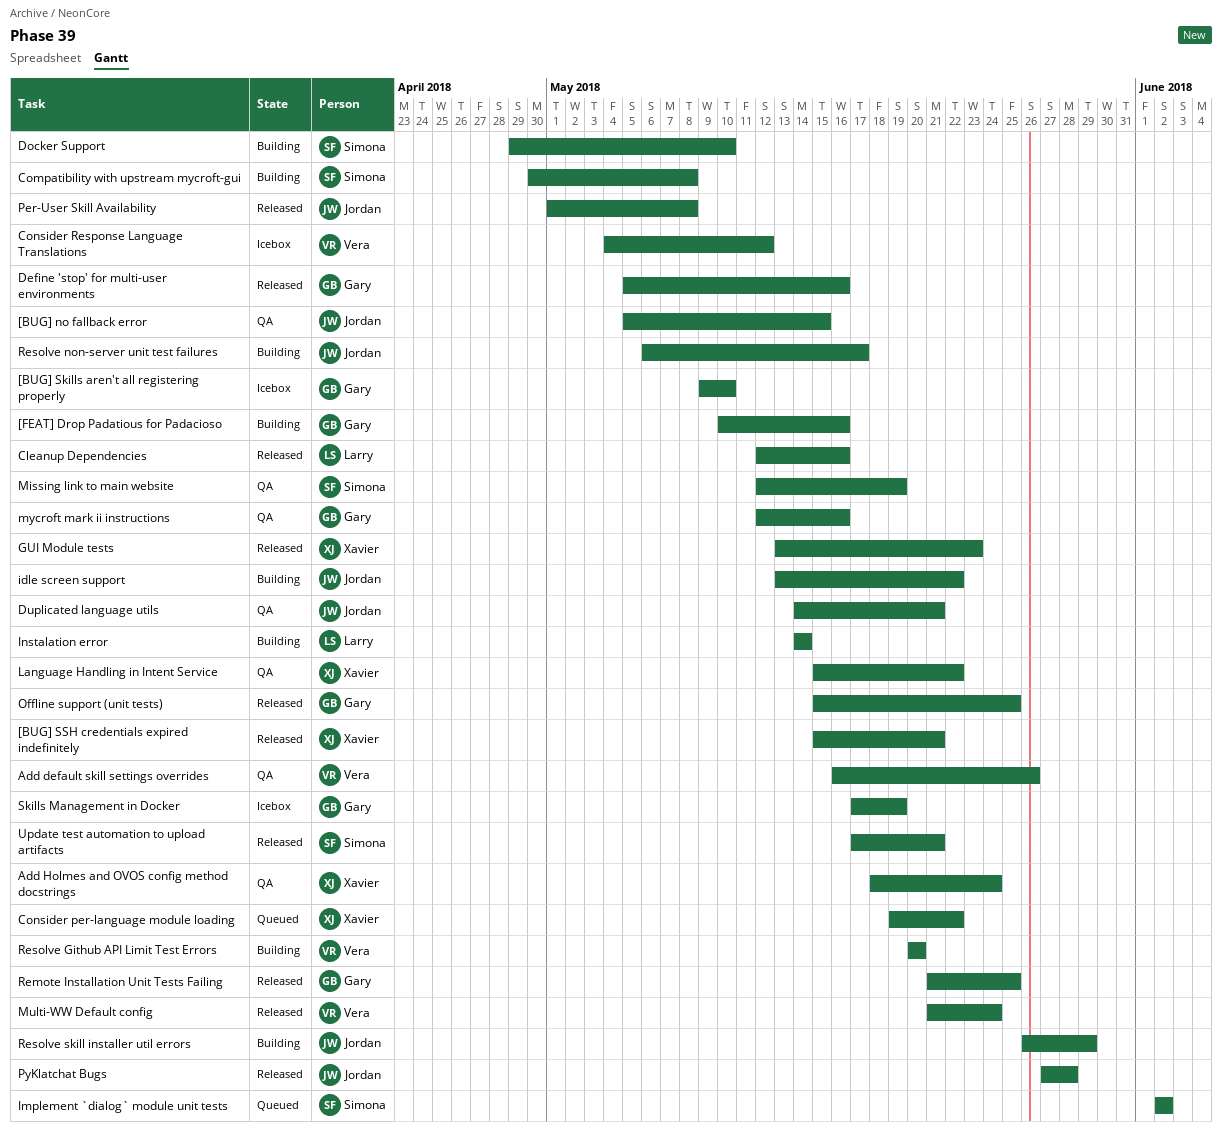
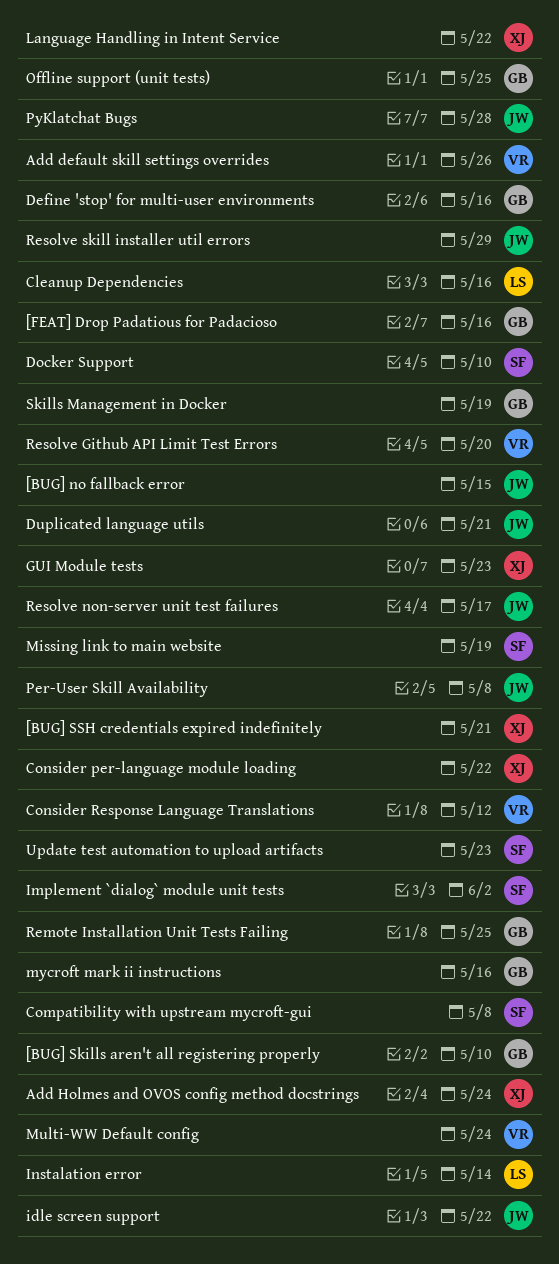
Update test automation to upload artifacts, due: May 21 -> May 23

